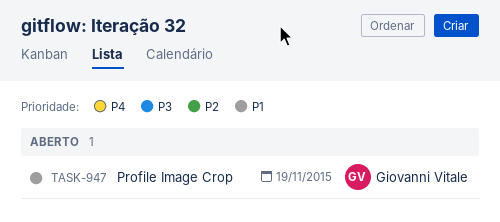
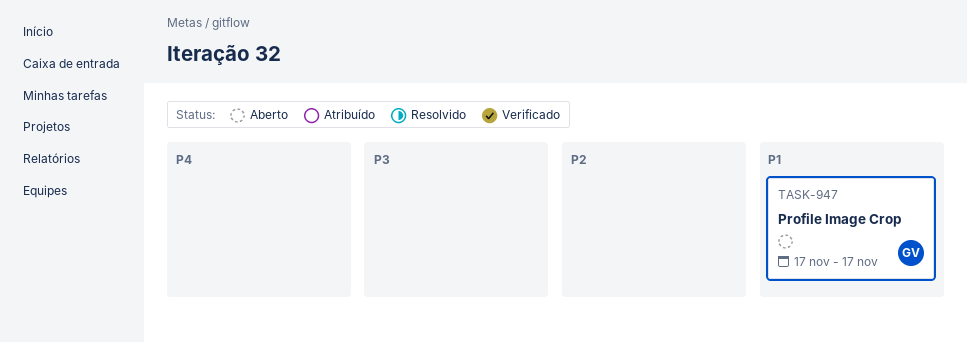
TASK-947, due: Nov 19 -> Nov 17

